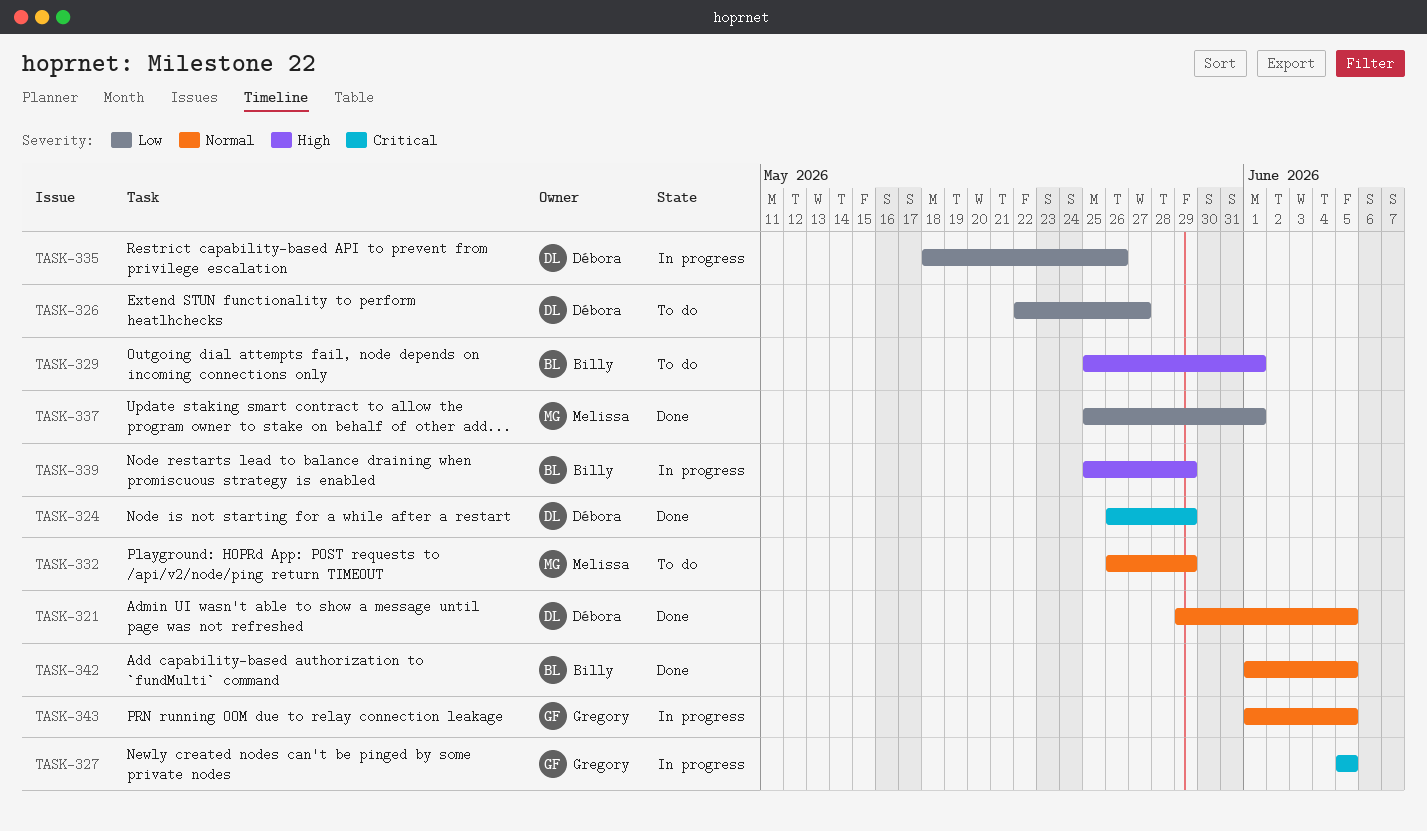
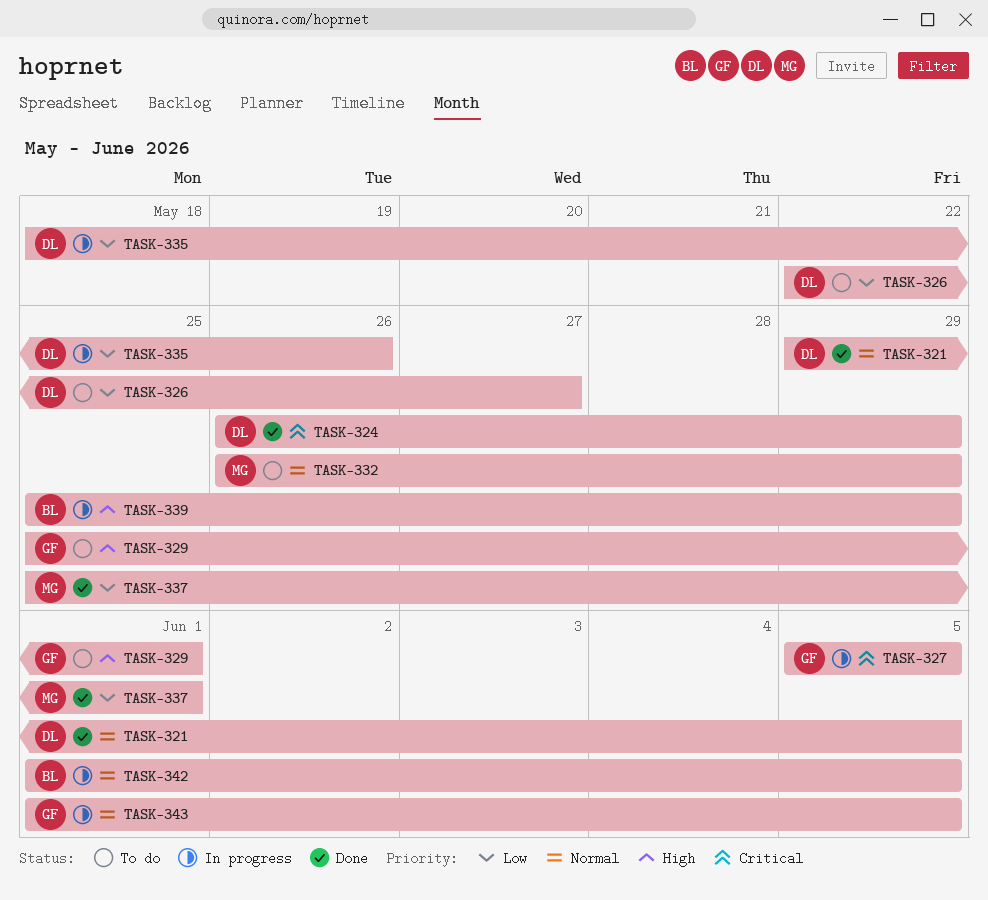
TASK-329, owner: Billy -> Gregory
TASK-342, status: Done -> In progress

